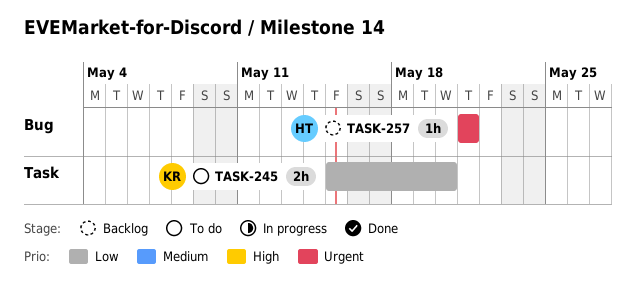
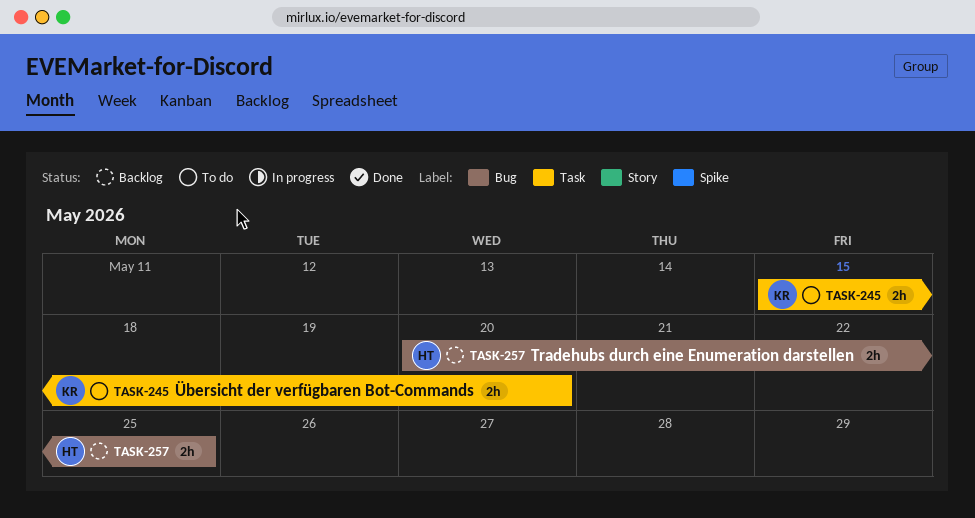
TASK-257, estimate: 1h -> 2h
TASK-257, start: May 21 -> May 20
TASK-257, due: May 21 -> May 25

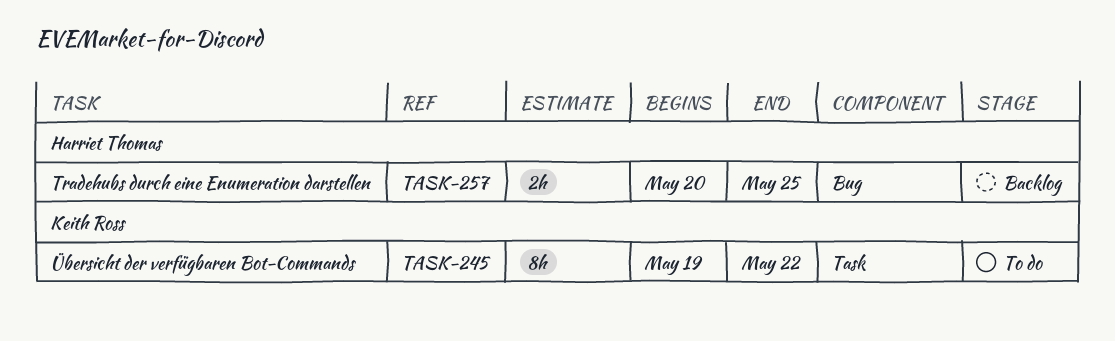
TASK-245, estimate: 2h -> 8h
TASK-245, start: May 15 -> May 19
TASK-245, due: May 20 -> May 22

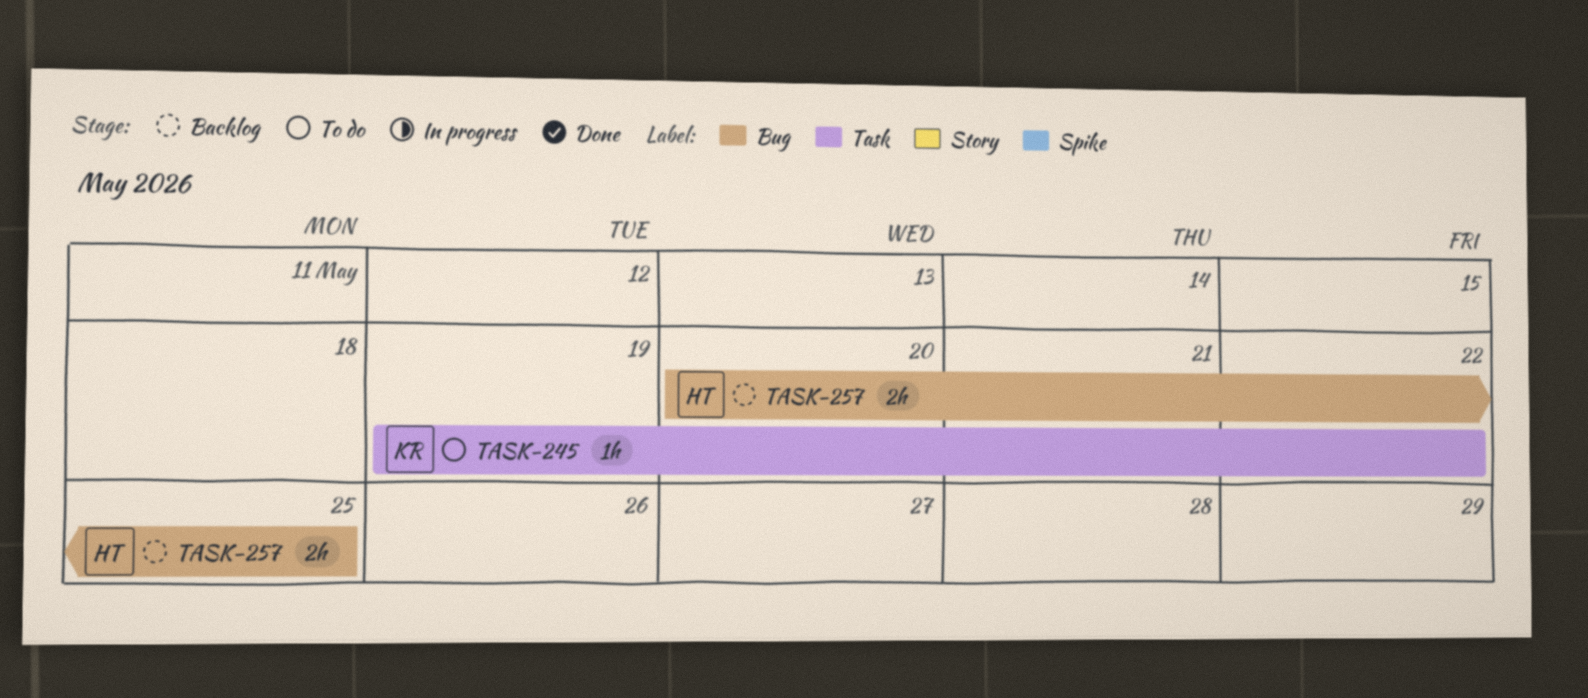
TASK-245, estimate: 8h -> 1h

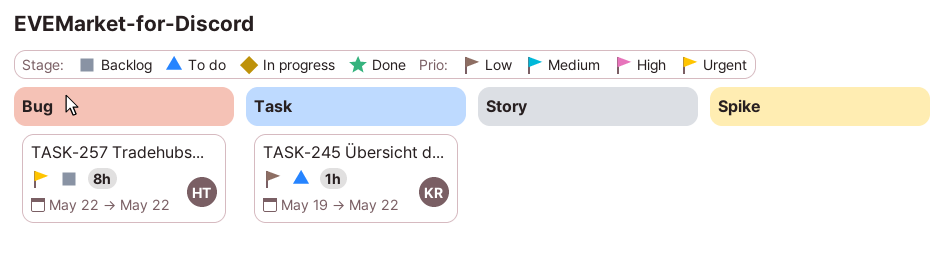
TASK-257, estimate: 2h -> 8h
TASK-257, start: May 20 -> May 22
TASK-257, due: May 25 -> May 22

